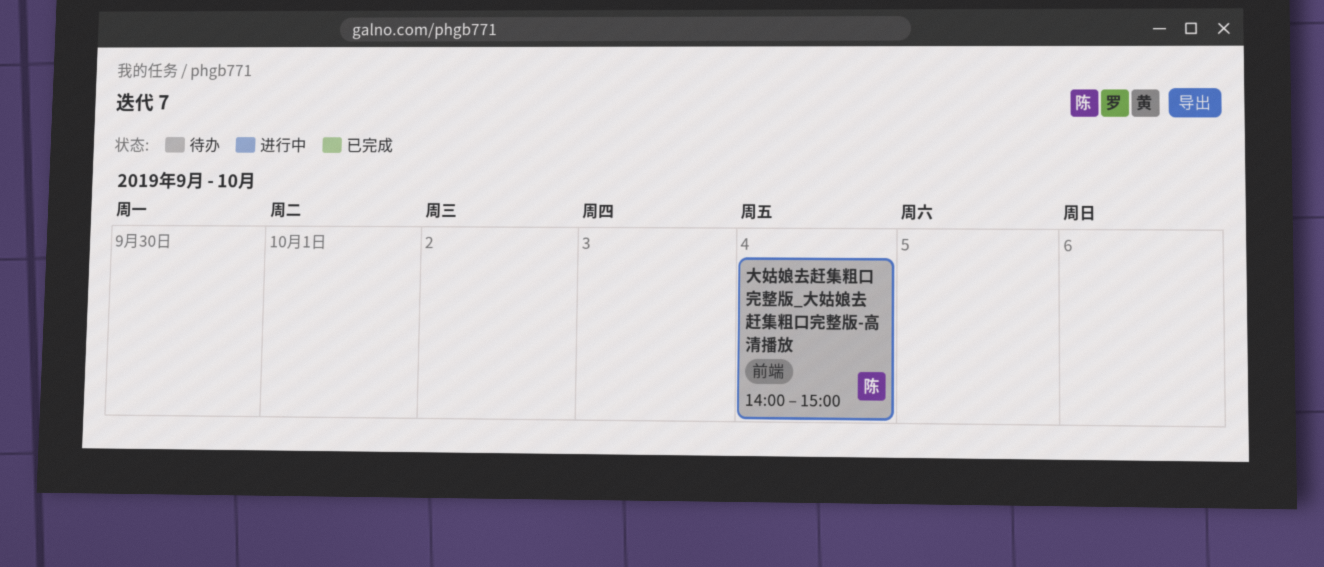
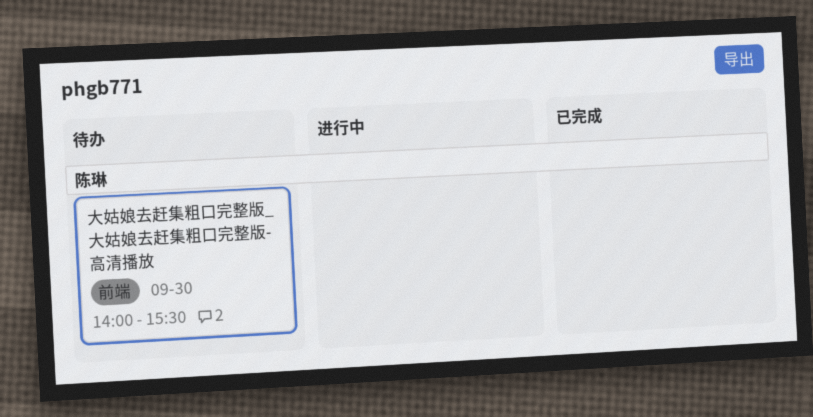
大姑娘去赶集粗口完整版_大姑娘去赶集粗口完整版-高清播放, day: Oct 4 -> Sep 30
大姑娘去赶集粗口完整版_大姑娘去赶集粗口完整版-高清播放, ends: 15:00 -> 15:30

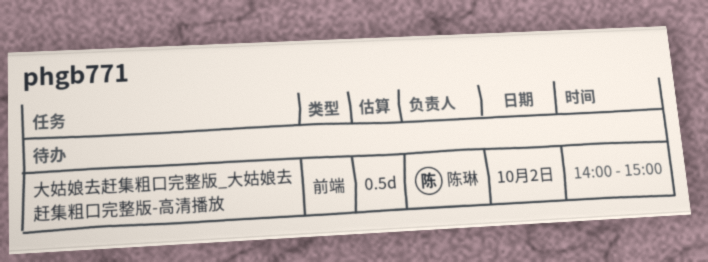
大姑娘去赶集粗口完整版_大姑娘去赶集粗口完整版-高清播放, day: Sep 30 -> Oct 2
大姑娘去赶集粗口完整版_大姑娘去赶集粗口完整版-高清播放, ends: 15:30 -> 15:00

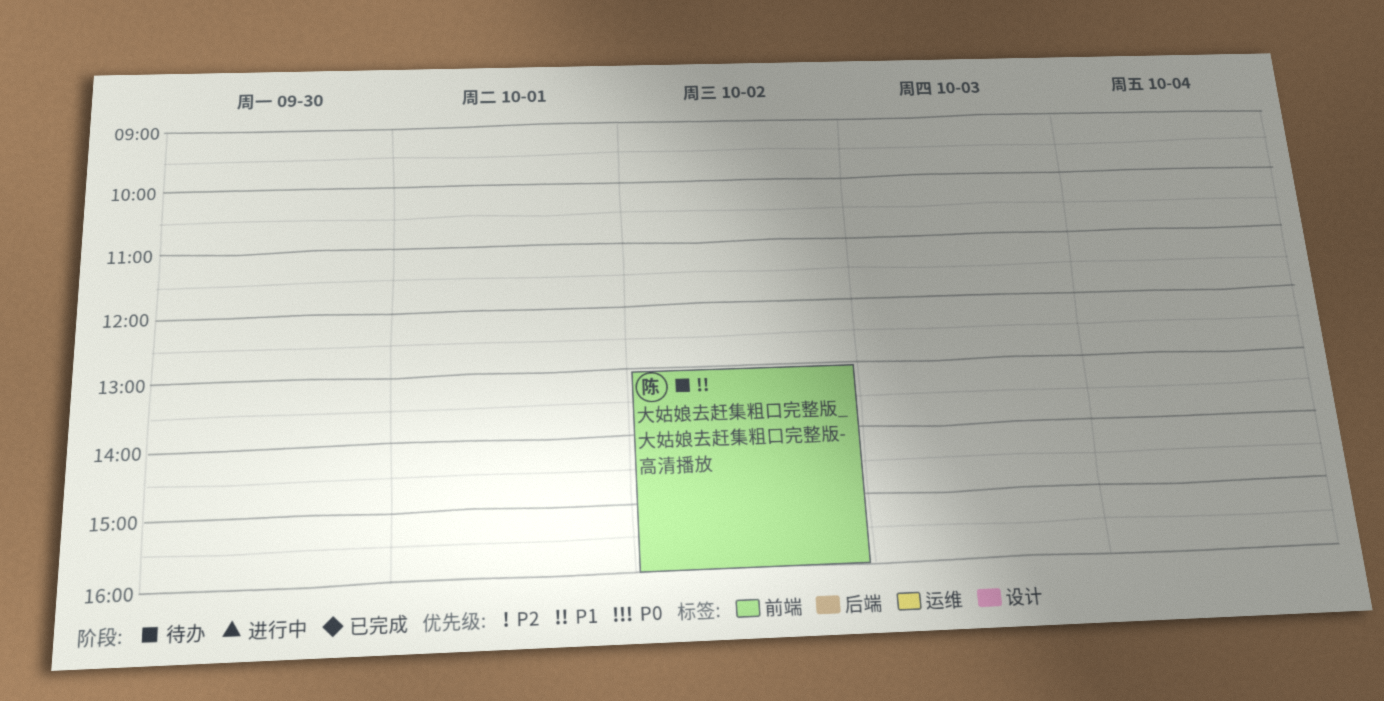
大姑娘去赶集粗口完整版_大姑娘去赶集粗口完整版-高清播放, begins: 14:00 -> 13:00
大姑娘去赶集粗口完整版_大姑娘去赶集粗口完整版-高清播放, ends: 15:00 -> 16:00

